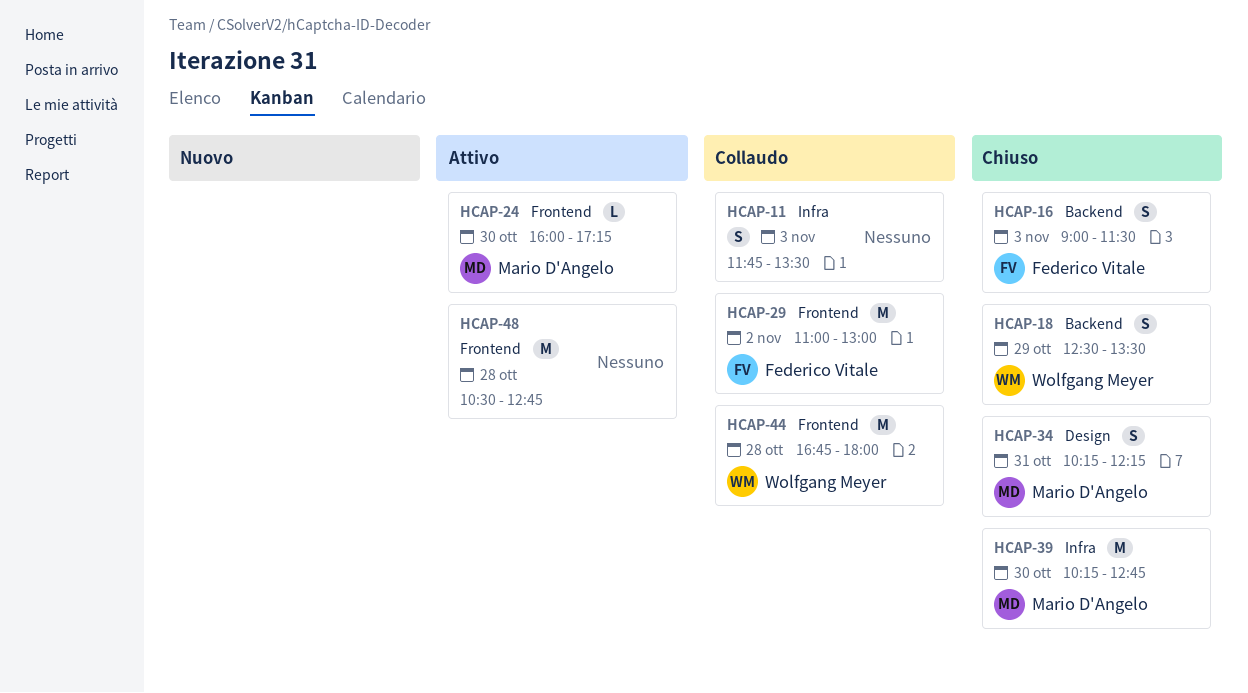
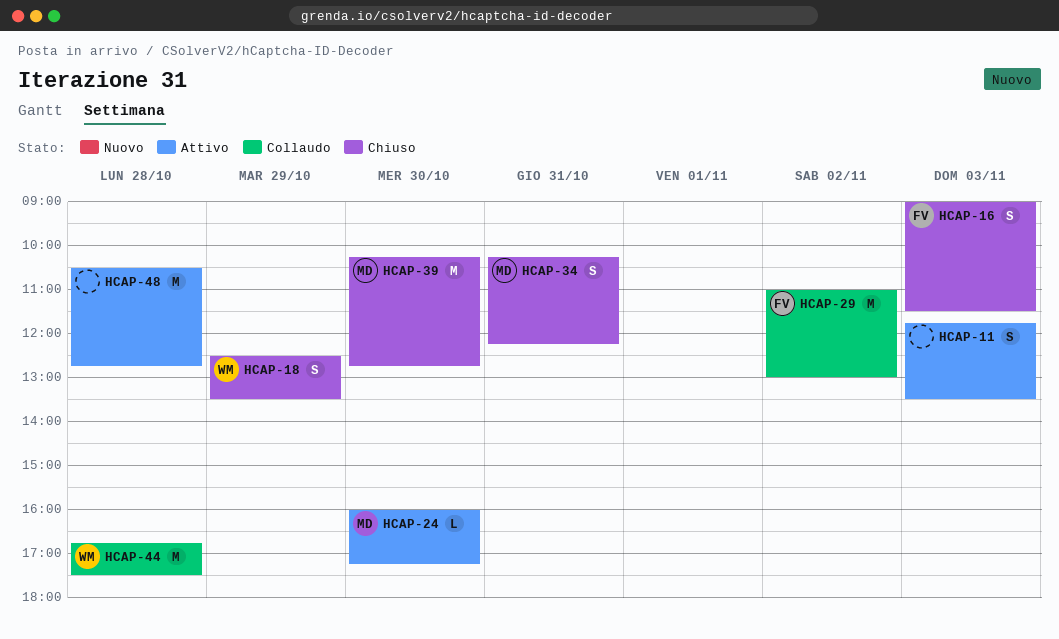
HCAP-11, status: Collaudo -> Attivo
HCAP-44, ends: 18:00 -> 17:30

